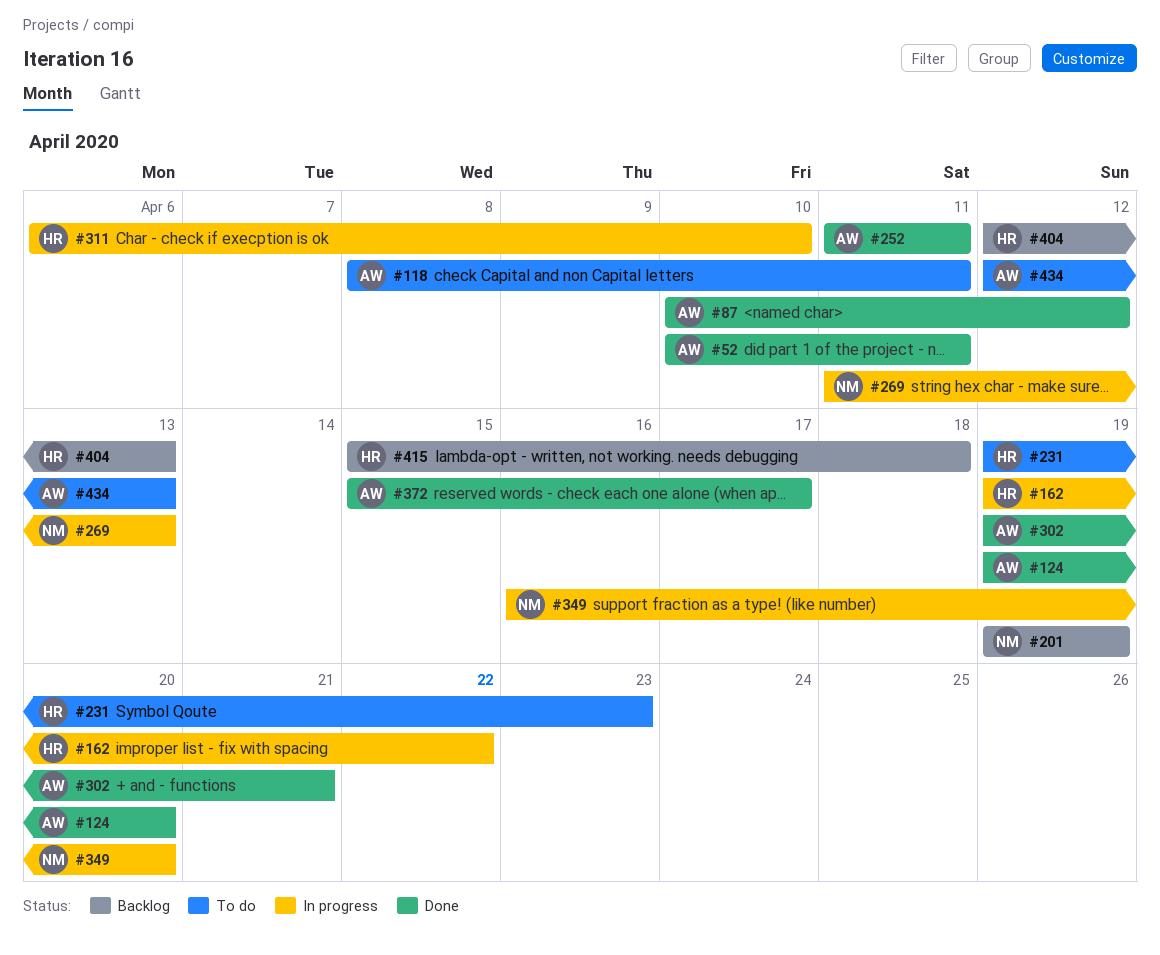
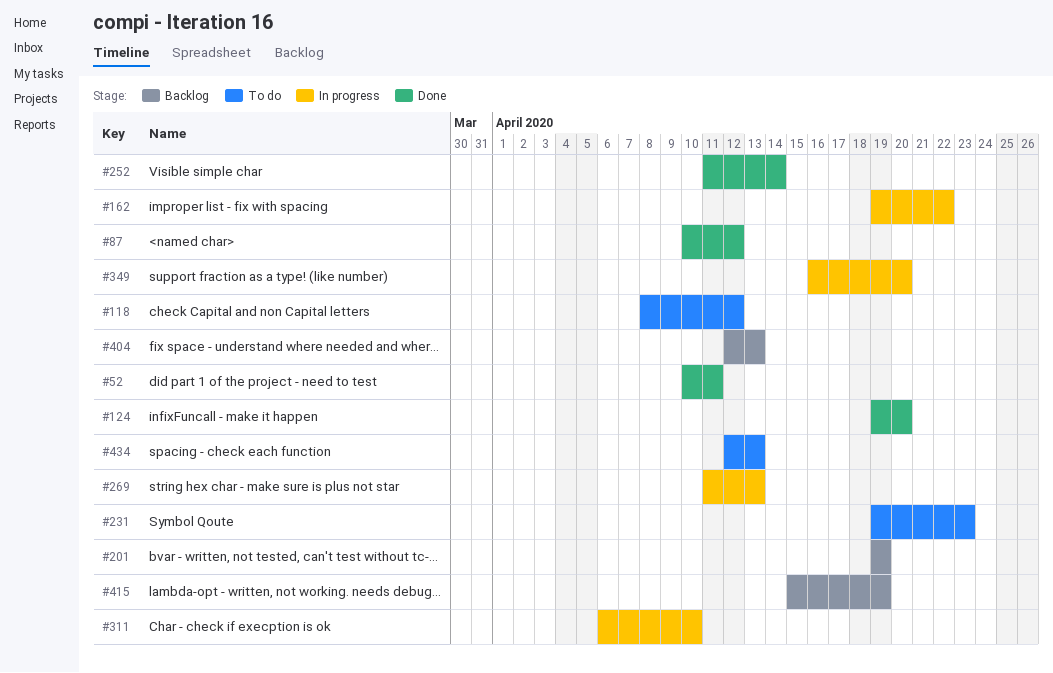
#118, due: Apr 11 -> Apr 12
#252, due: Apr 11 -> Apr 14
#302: present -> none
#372: present -> none
#415, due: Apr 18 -> Apr 19

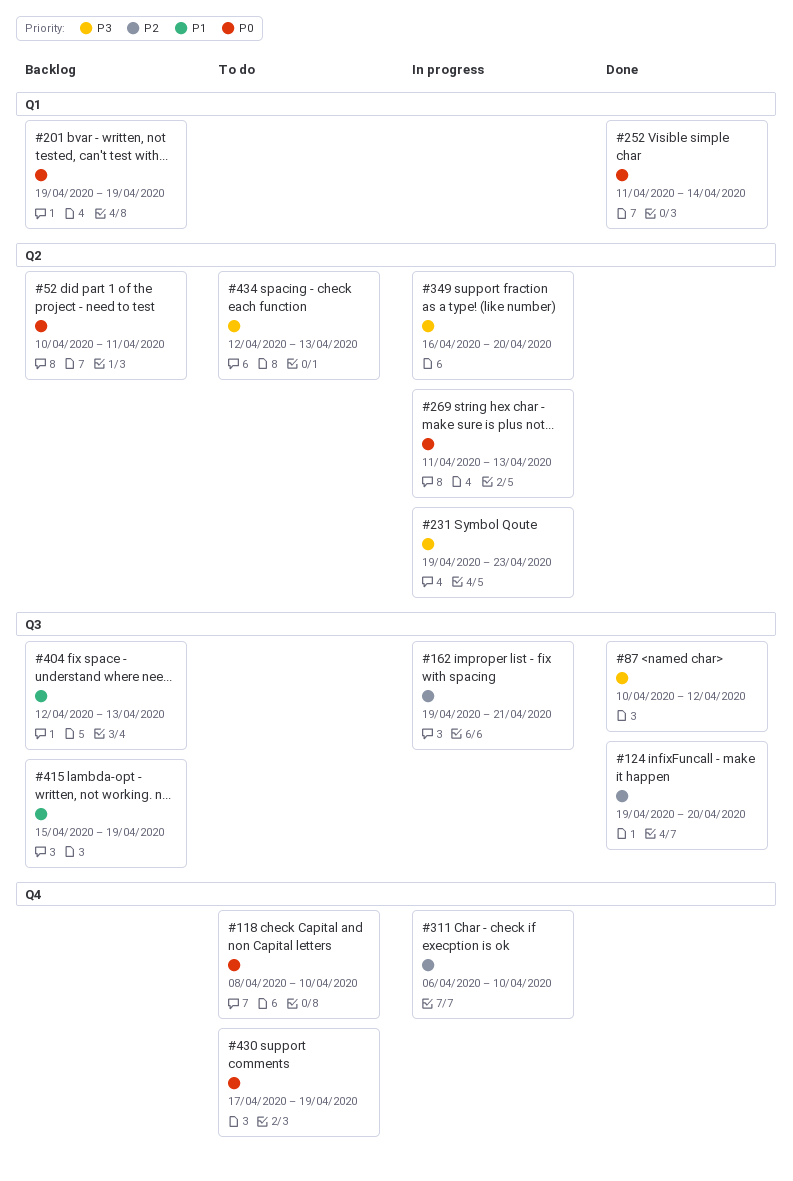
#52, status: Done -> Backlog
#118, due: Apr 12 -> Apr 10
#162, due: Apr 22 -> Apr 21
#231, status: To do -> In progress
#430: none -> present

